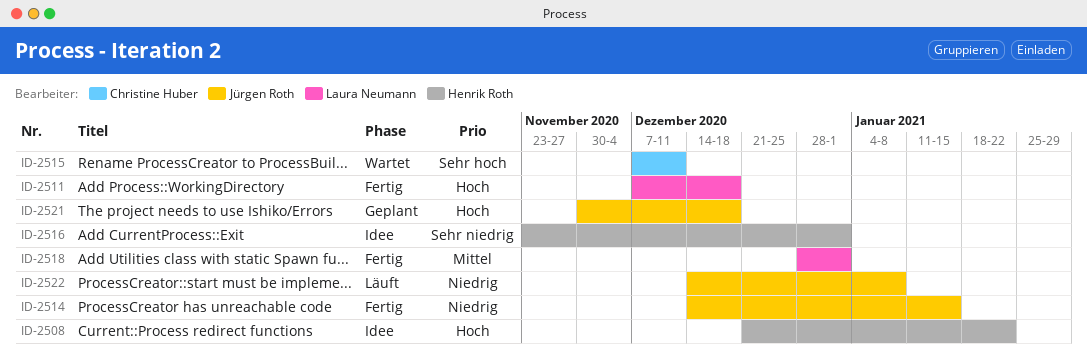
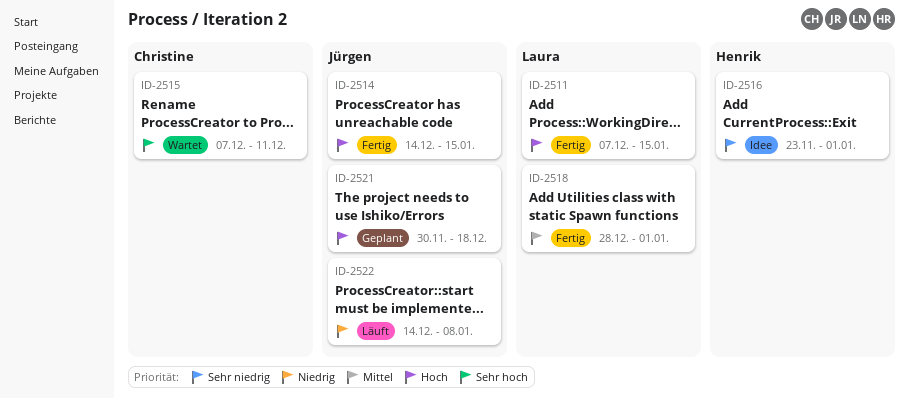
ID-2508: present -> none
ID-2511, due: Dec 18 -> Jan 15
ID-2514, priority: Niedrig -> Hoch

